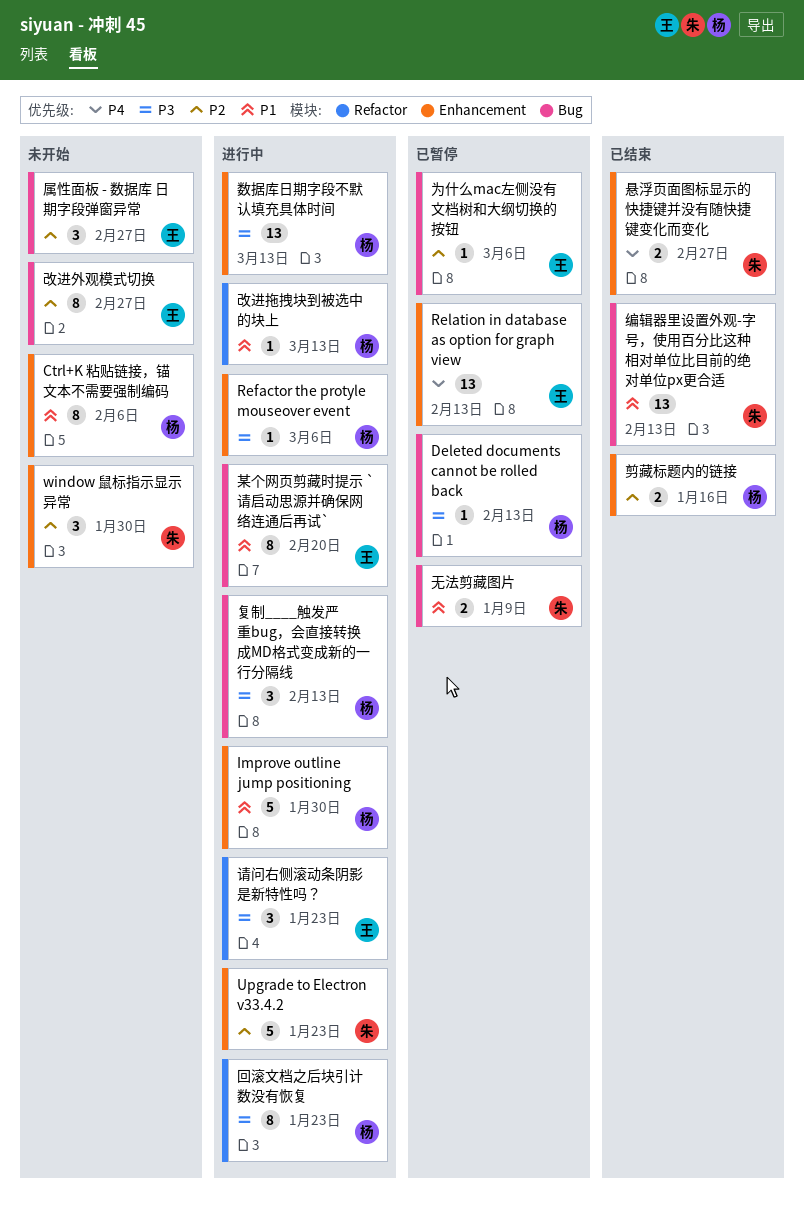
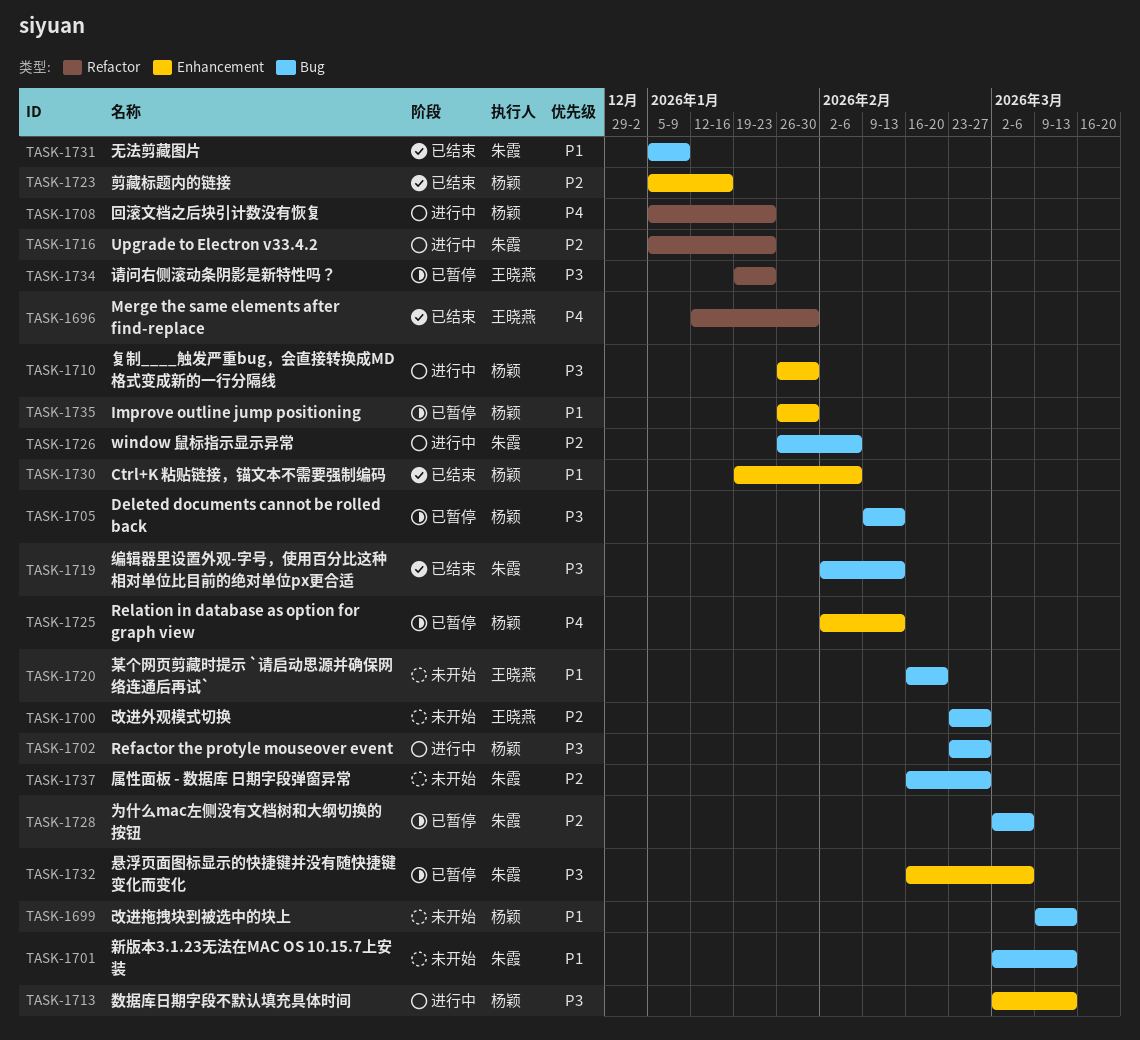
Ctrl+K 粘贴链接，锚文本不需要强制编码, status: 未开始 -> 已结束
Improve outline jump positioning, status: 进行中 -> 已暂停
Merge the same elements after find-replace: none -> present
Refactor the protyle mouseover event, label: Enhancement -> Bug
Refactor the protyle mouseover event, due: Mar 6 -> Feb 27
Relation in database as option for graph view, owner: 王晓燕 -> 杨颖
Upgrade to Electron v33.4.2, label: Enhancement -> Refactor
window 鼠标指示显示异常, status: 未开始 -> 进行中
window 鼠标指示显示异常, label: Enhancement -> Bug
window 鼠标指示显示异常, due: Jan 30 -> Feb 6
为什么mac左侧没有文档树和大纲切换的按钮, owner: 王晓燕 -> 朱霞
回滚文档之后块引计数没有恢复, priority: P3 -> P4
复制____触发严重bug，会直接转换成MD格式变成新的一行分隔线, label: Bug -> Enhancement
复制____触发严重bug，会直接转换成MD格式变成新的一行分隔线, due: Feb 13 -> Jan 30
属性面板 - 数据库 日期字段弹窗异常, owner: 王晓燕 -> 朱霞
悬浮页面图标显示的快捷键并没有随快捷键变化而变化, status: 已结束 -> 已暂停
悬浮页面图标显示的快捷键并没有随快捷键变化而变化, priority: P4 -> P3
悬浮页面图标显示的快捷键并没有随快捷键变化而变化, due: Feb 27 -> Mar 6
改进拖拽块到被选中的块上, status: 进行中 -> 未开始
改进拖拽块到被选中的块上, label: Refactor -> Bug
新版本3.1.23无法在MAC OS 10.15.7上安装: none -> present
无法剪藏图片, status: 已暂停 -> 已结束
某个网页剪藏时提示 `请启动思源并确保网络连通后再试`, status: 进行中 -> 未开始
编辑器里设置外观-字号，使用百分比这种相对单位比目前的绝对单位px更合适, priority: P1 -> P3
请问右侧滚动条阴影是新特性吗？, status: 进行中 -> 已暂停

